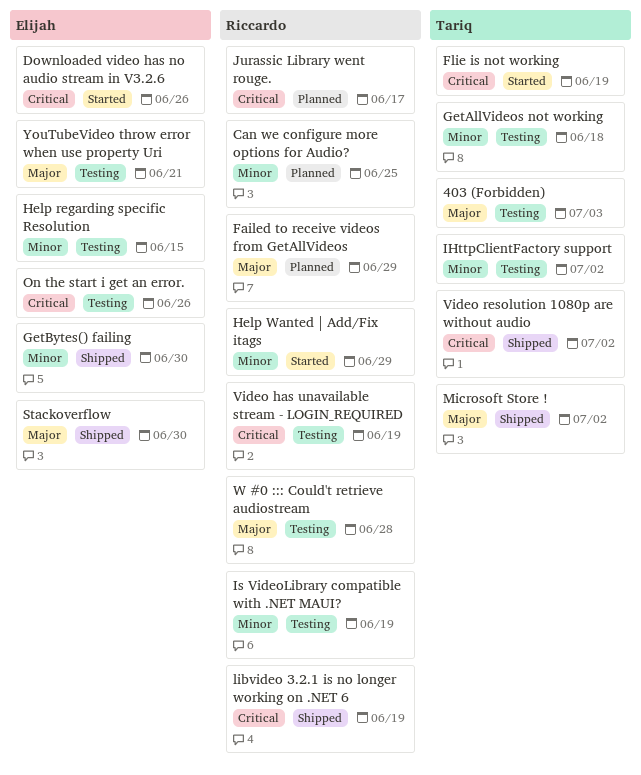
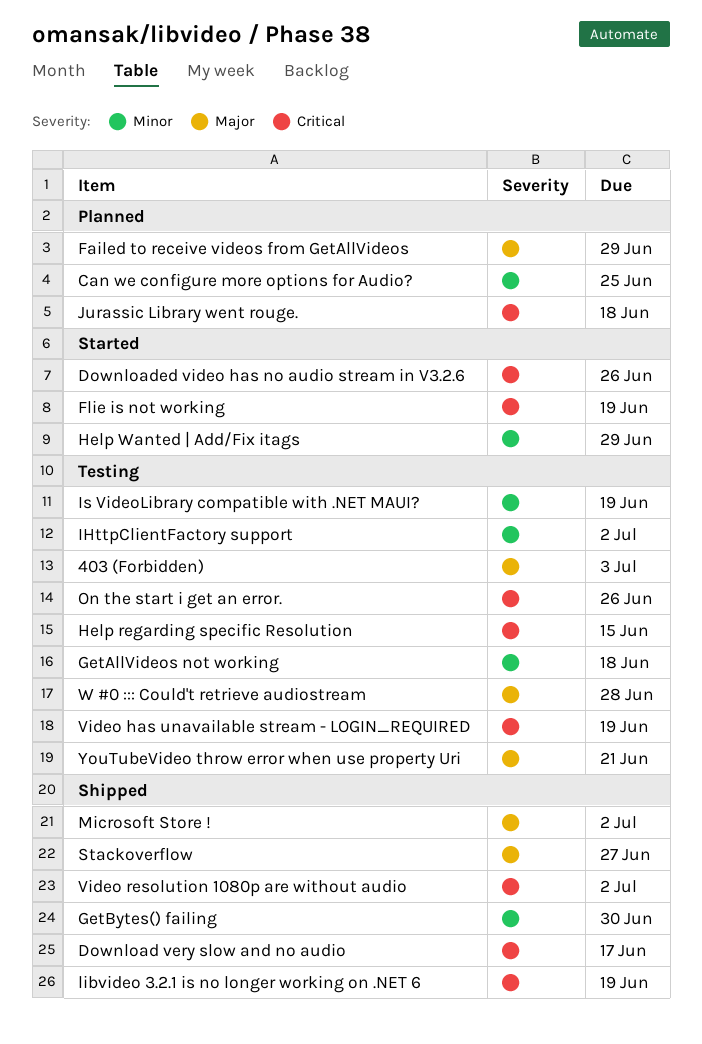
Download very slow and no audio: none -> present
Help regarding specific Resolution, priority: Minor -> Critical
Jurassic Library went rouge., due: Jun 17 -> Jun 18
Stackoverflow, due: Jun 30 -> Jun 27

